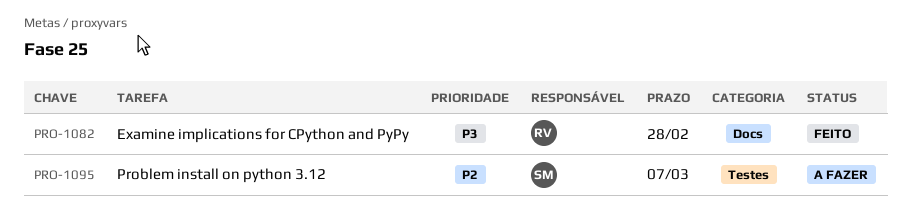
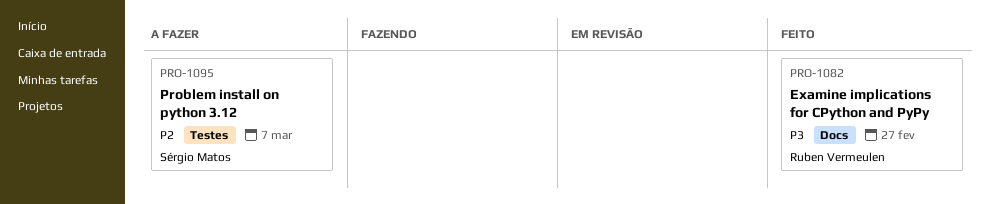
PRO-1082, due: Feb 28 -> Feb 27

